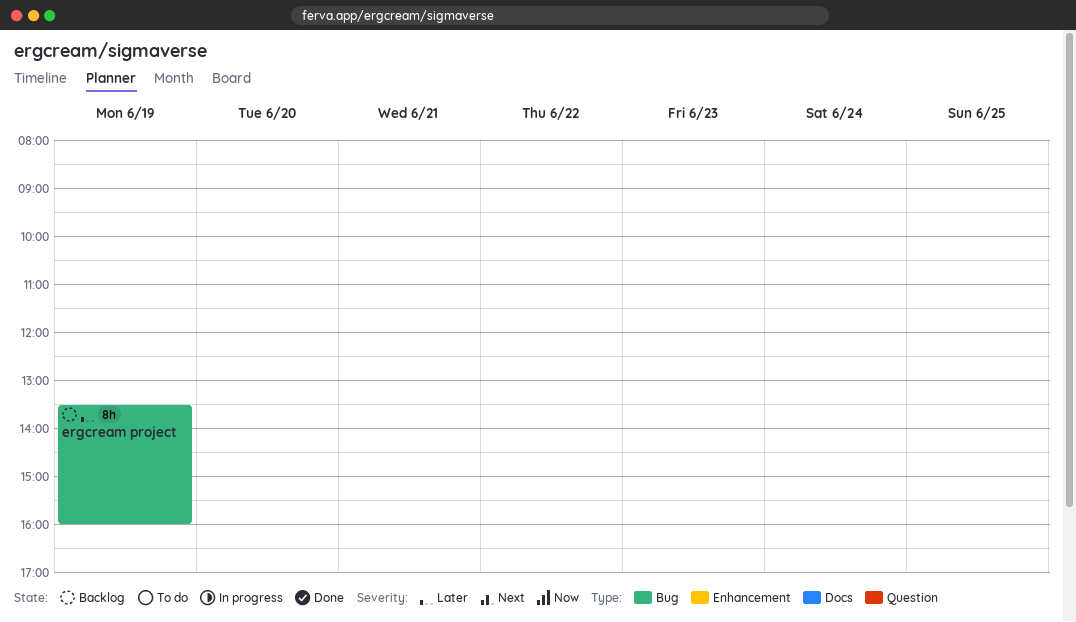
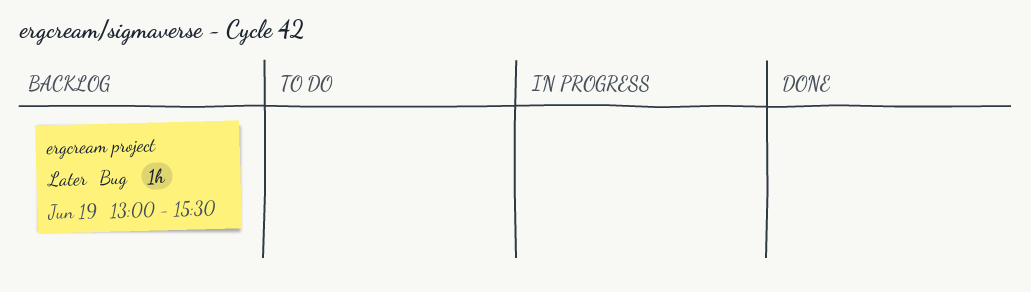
ergcream project, estimate: 8h -> 1h
ergcream project, begins: 13:30 -> 13:00
ergcream project, ends: 16:00 -> 15:30

